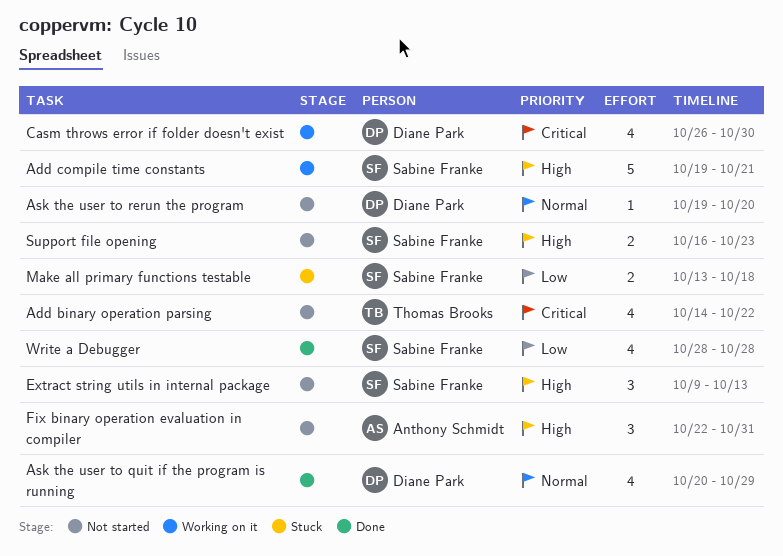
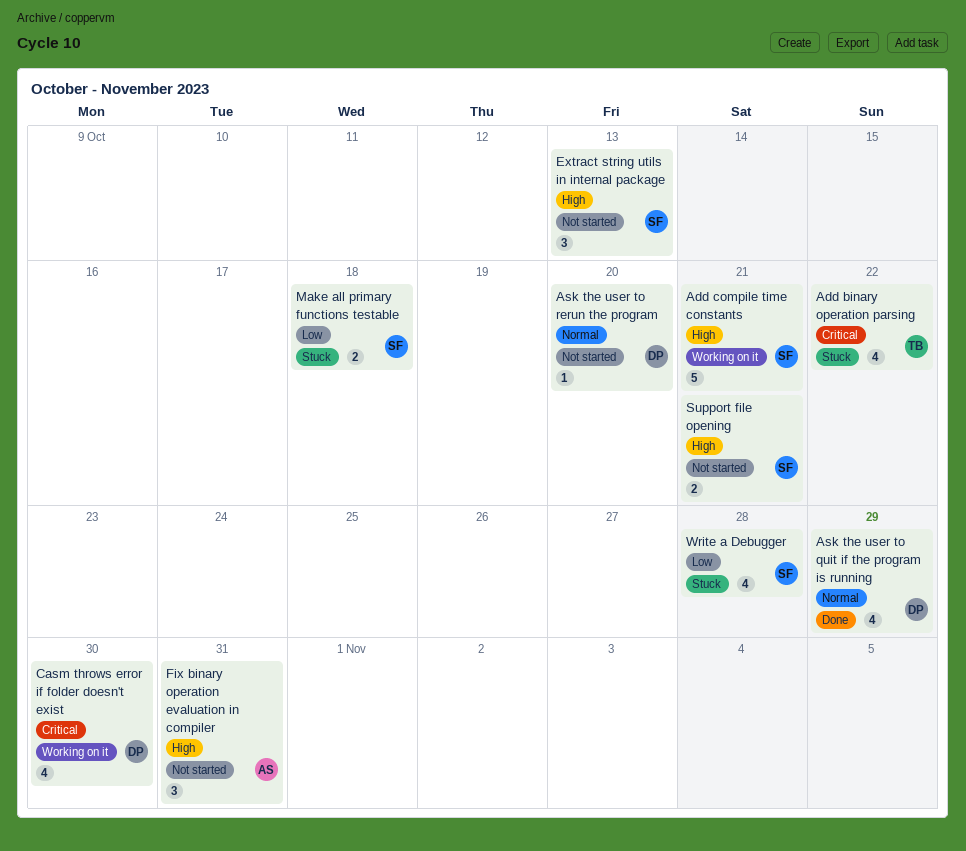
Add binary operation parsing, status: Not started -> Stuck
Support file opening, due: Oct 23 -> Oct 21
Write a Debugger, status: Done -> Stuck

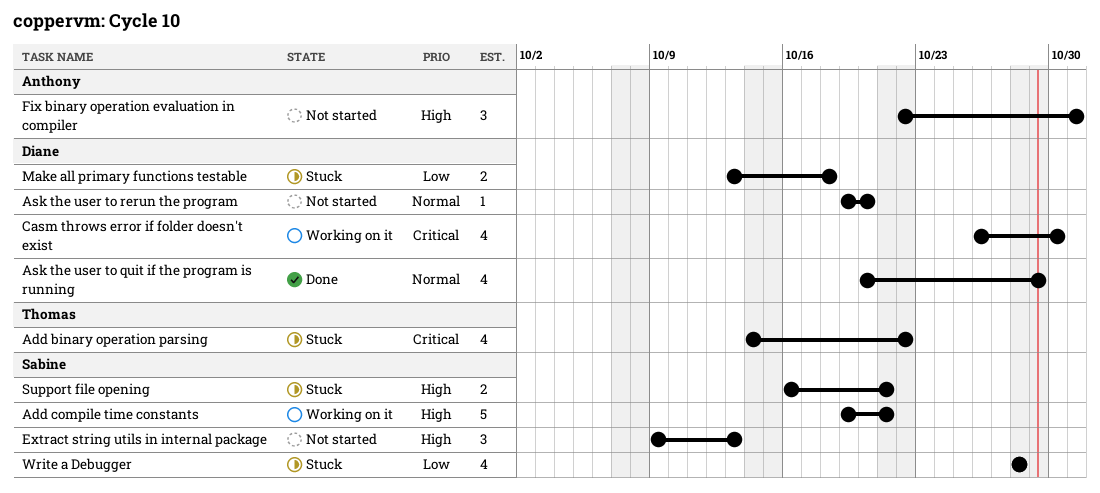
Make all primary functions testable, owner: Sabine -> Diane
Support file opening, status: Not started -> Stuck

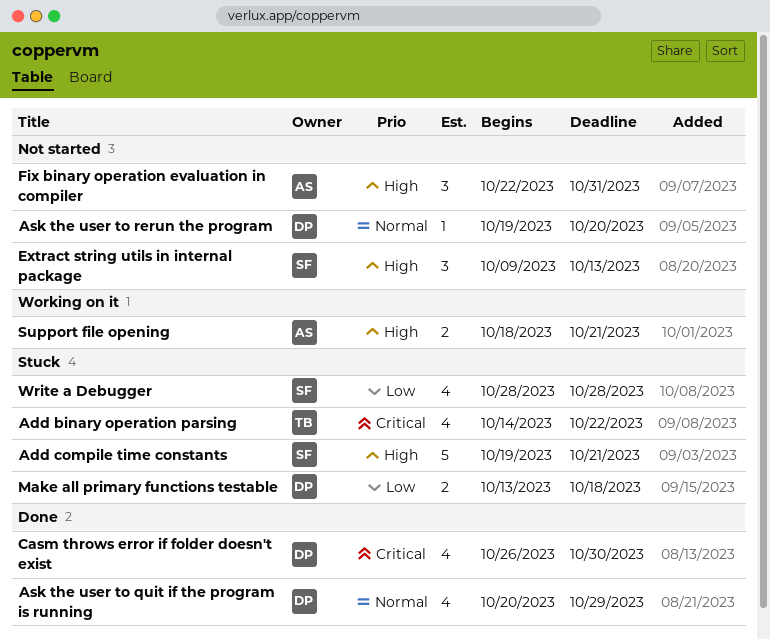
Add compile time constants, status: Working on it -> Stuck
Casm throws error if folder doesn't exist, status: Working on it -> Done
Support file opening, status: Stuck -> Working on it
Support file opening, owner: Sabine -> Anthony
Support file opening, start: Oct 16 -> Oct 18

